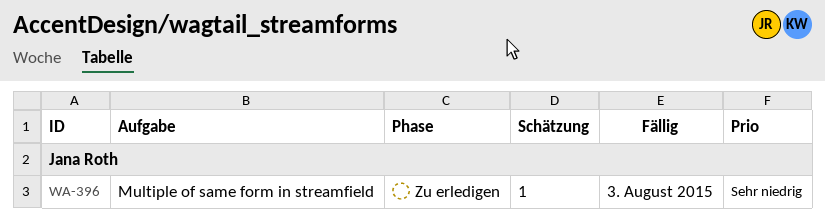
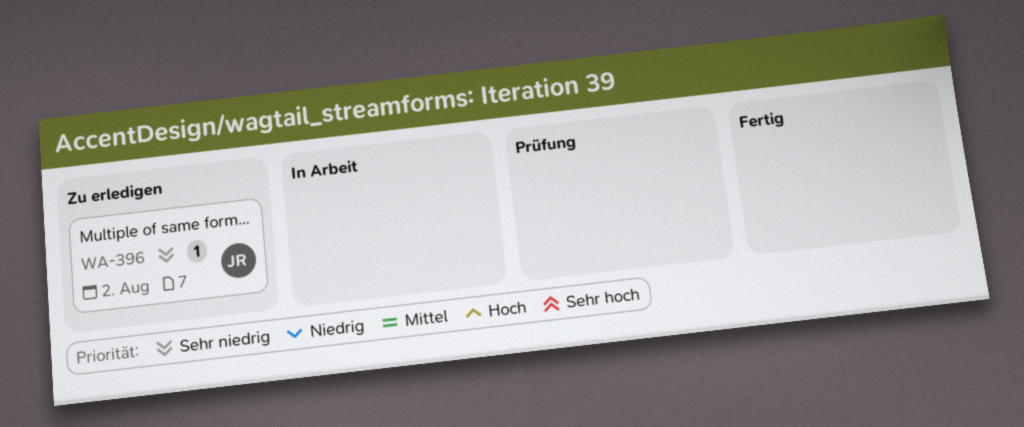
WA-396, due: Aug 3 -> Aug 2

